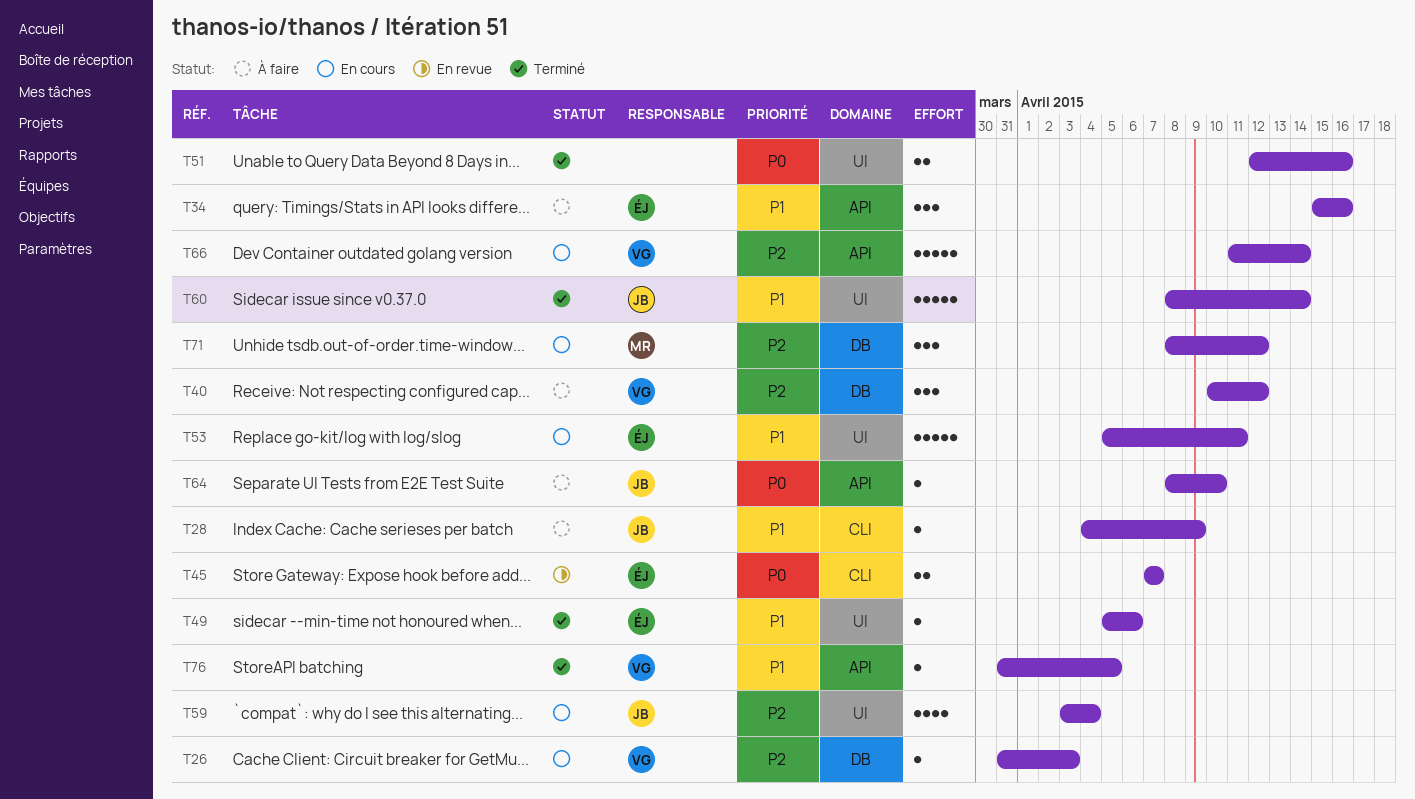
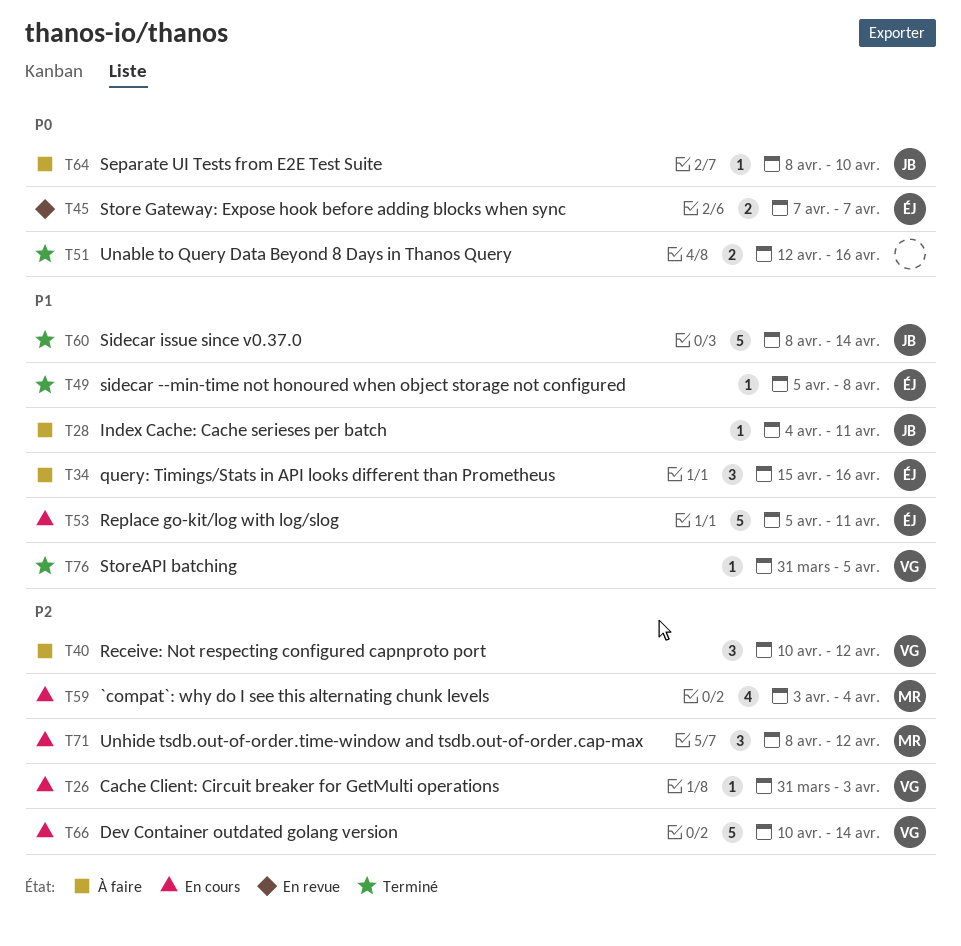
T28, due: Apr 9 -> Apr 11
T49, due: Apr 6 -> Apr 8
T59, owner: JB -> MR
T66, start: Apr 11 -> Apr 10

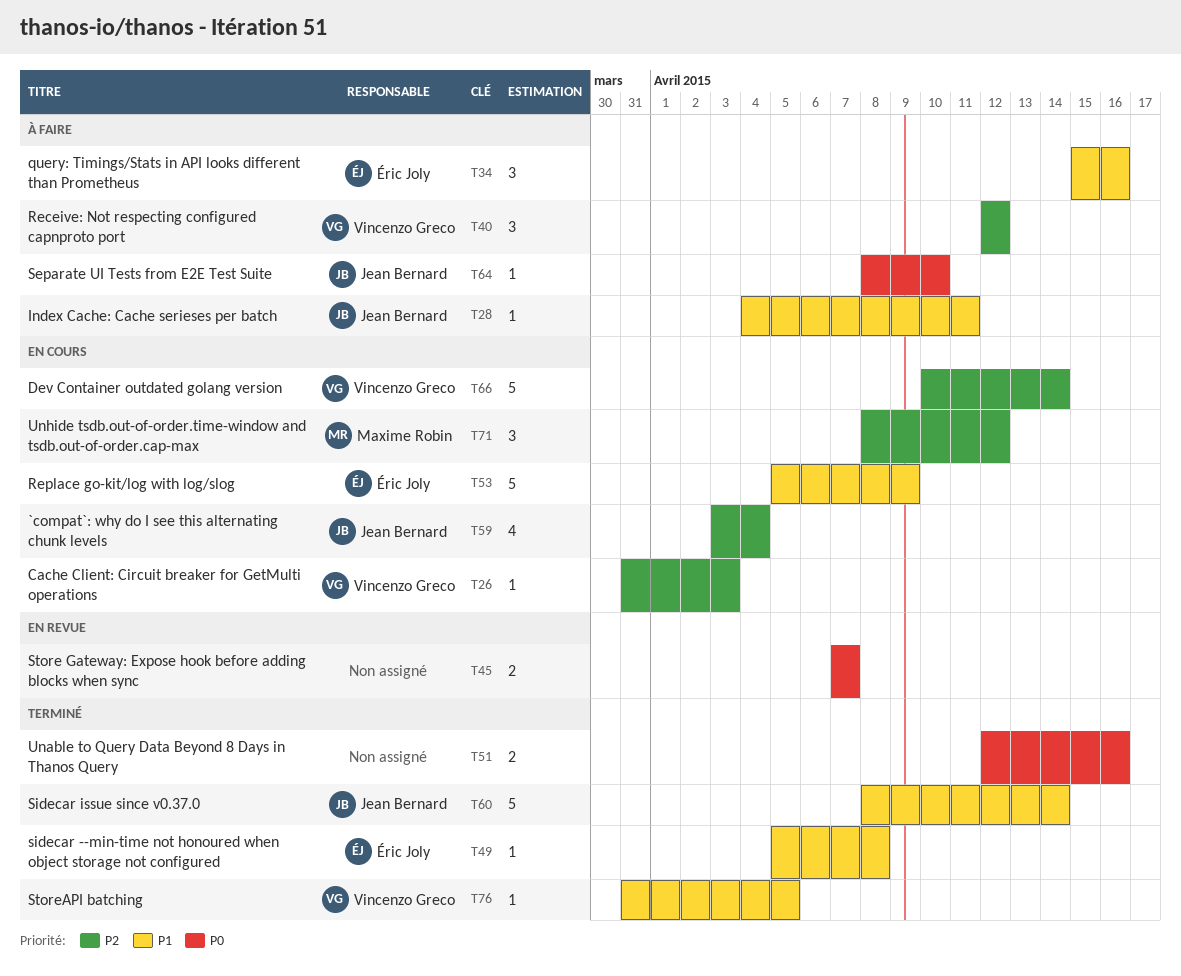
T40, start: Apr 10 -> Apr 12
T45, owner: Éric Joly -> none
T53, due: Apr 11 -> Apr 9
T59, owner: Maxime Robin -> Jean Bernard

